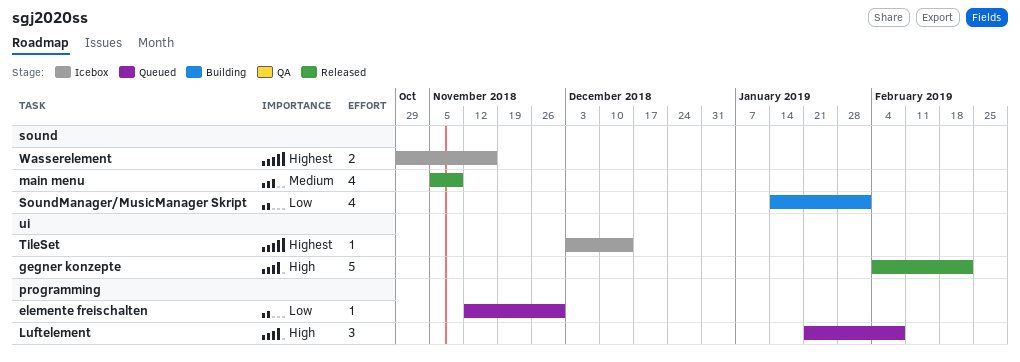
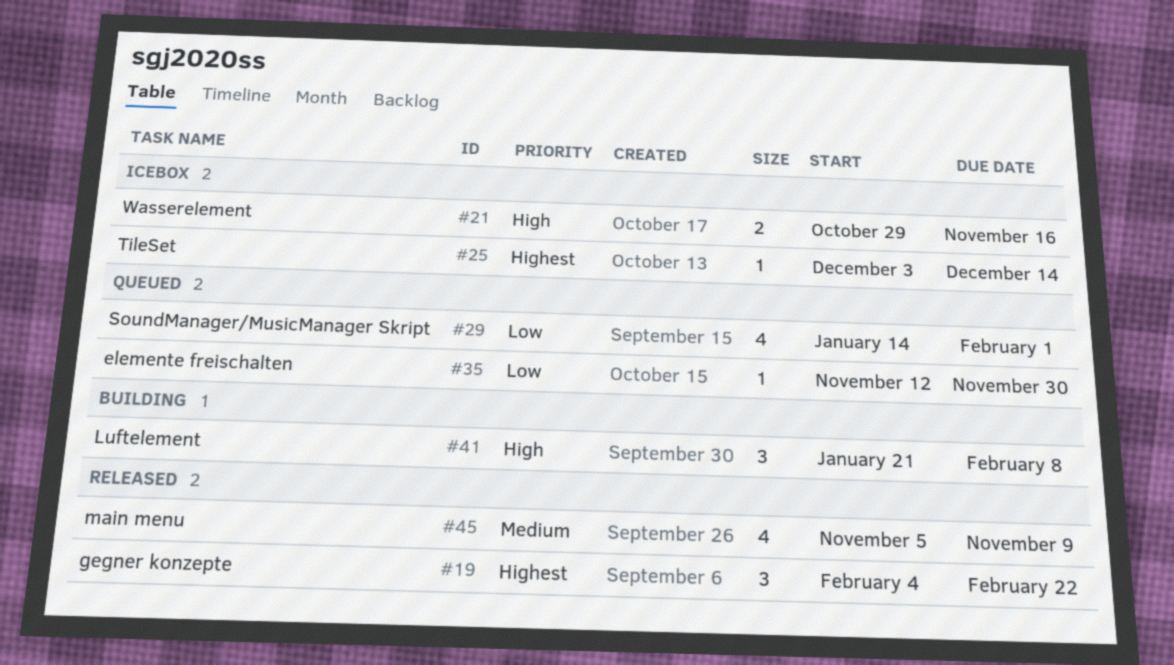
gegner konzepte, priority: High -> Highest
gegner konzepte, estimate: 5 -> 3
Luftelement, status: Queued -> Building
SoundManager/MusicManager Skript, status: Building -> Queued
Wasserelement, priority: Highest -> High

